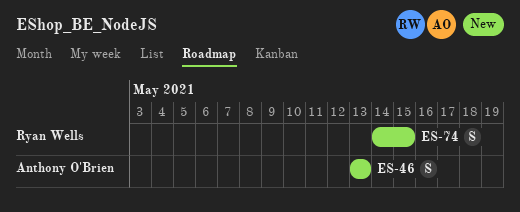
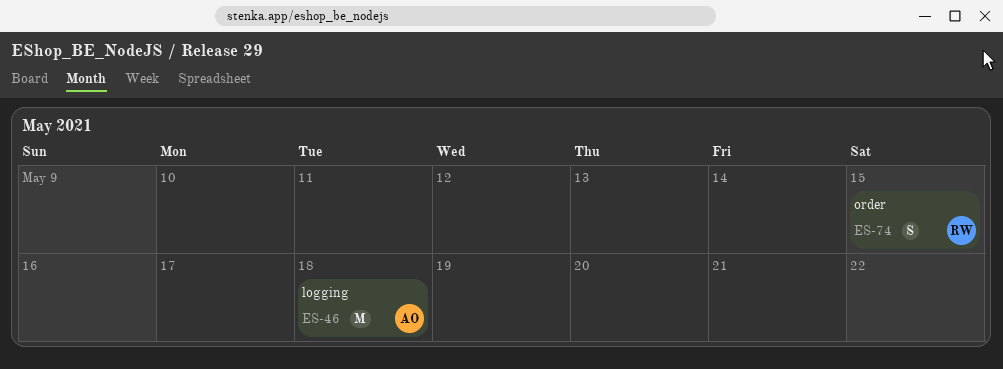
ES-46, estimate: S -> M
ES-46, due: May 13 -> May 18

